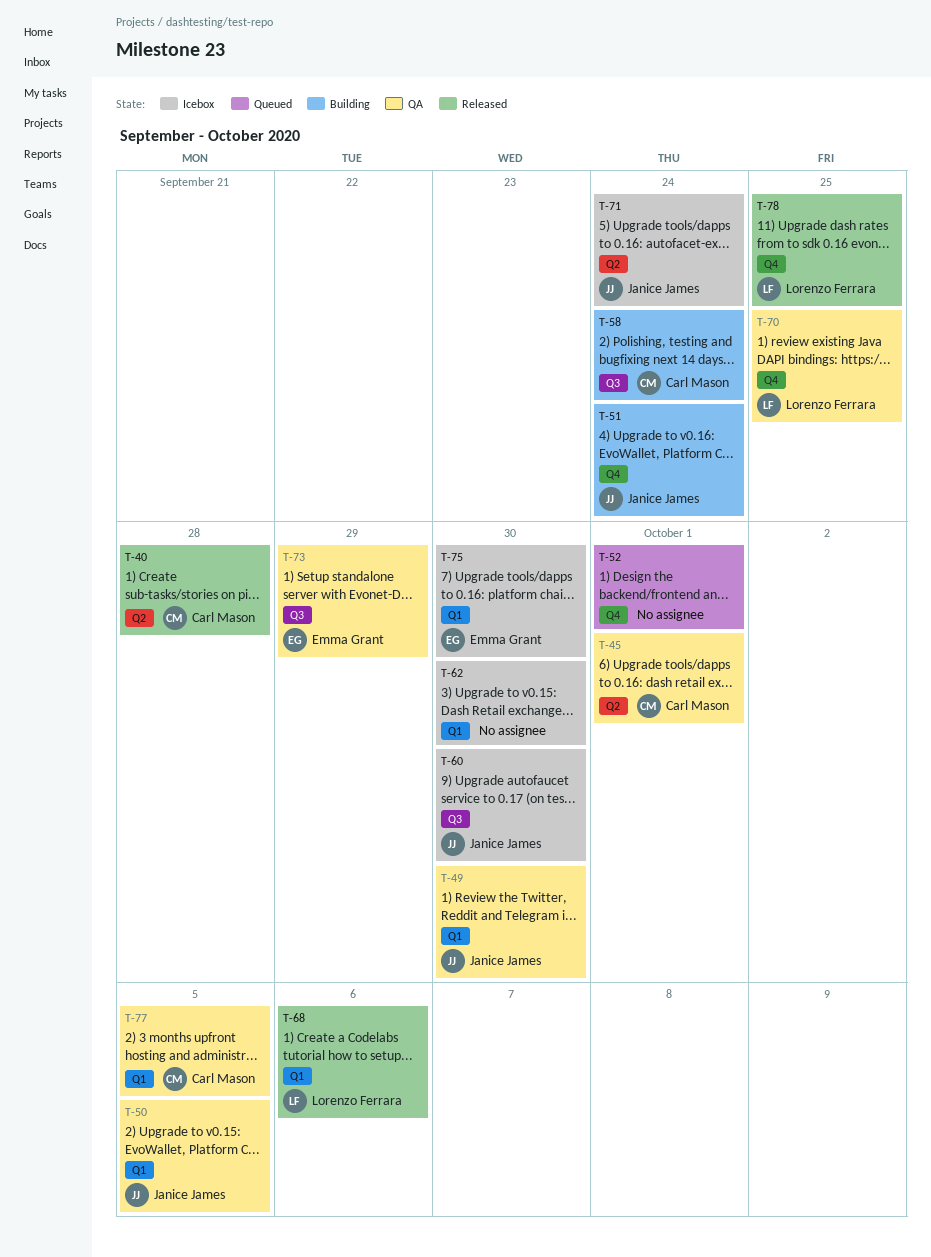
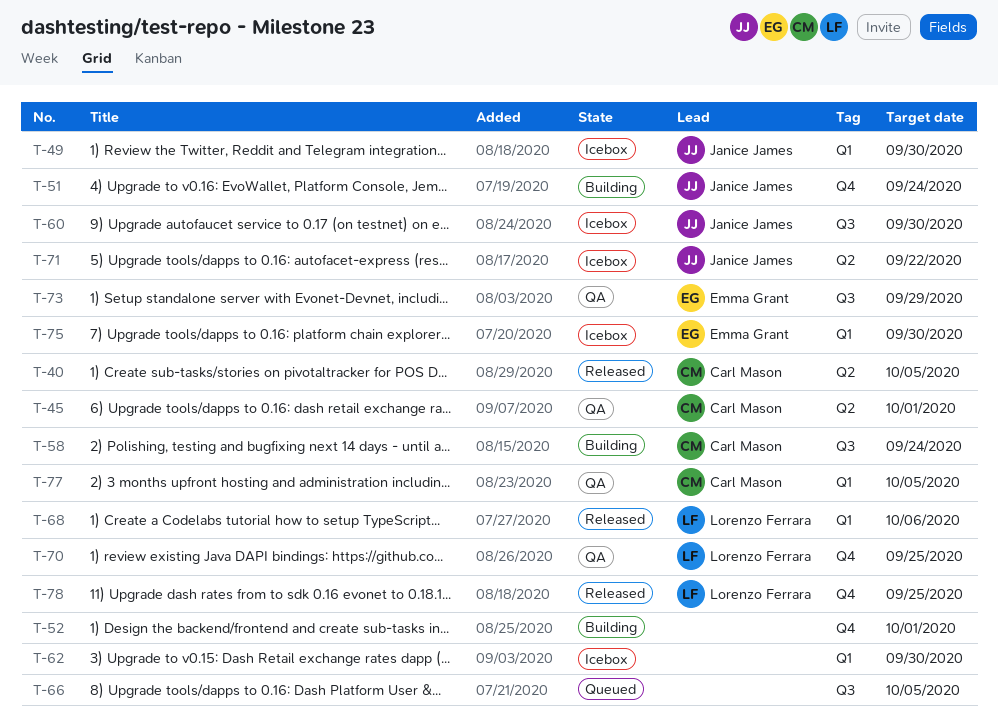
T-40, due: Sep 28 -> Oct 5
T-49, status: QA -> Icebox
T-50: present -> none
T-52, status: Queued -> Building
T-66: none -> present
T-71, due: Sep 24 -> Sep 22

